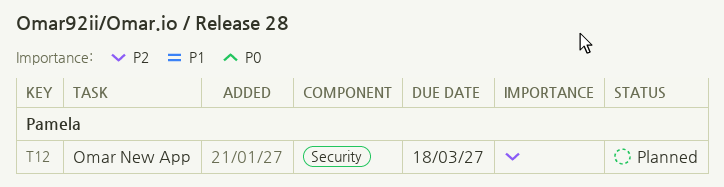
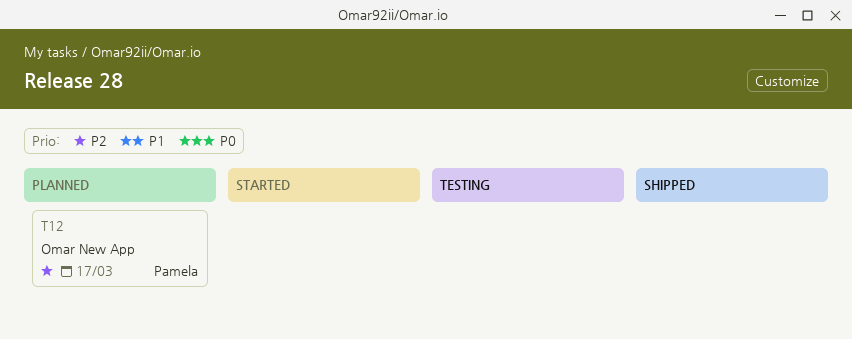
T12, due: Mar 18 -> Mar 17

